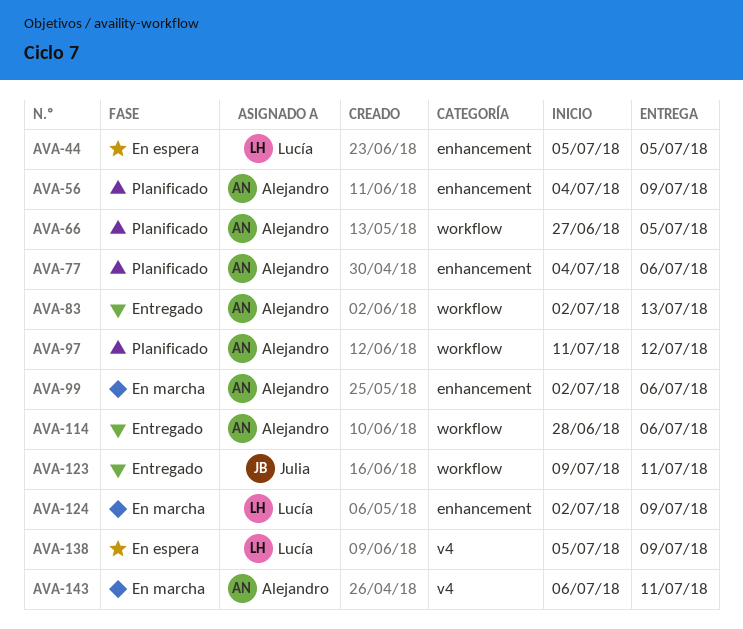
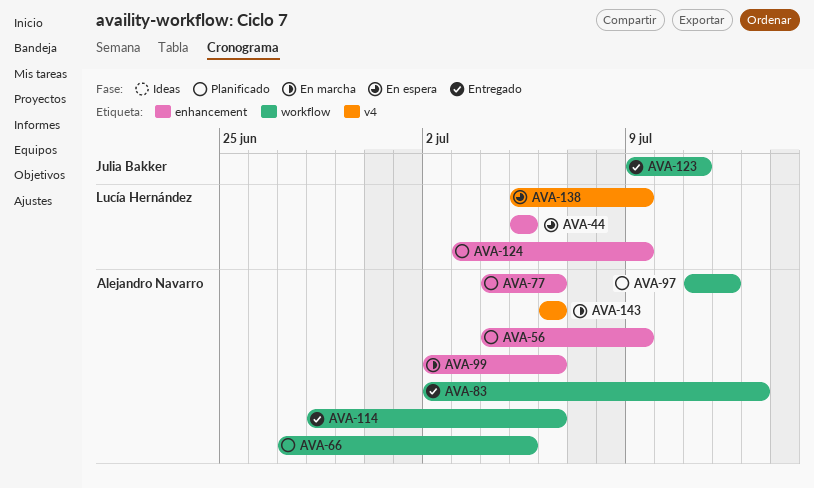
AVA-124, status: En marcha -> Planificado
AVA-124, start: Jul 2 -> Jul 3
AVA-143, due: Jul 11 -> Jul 6

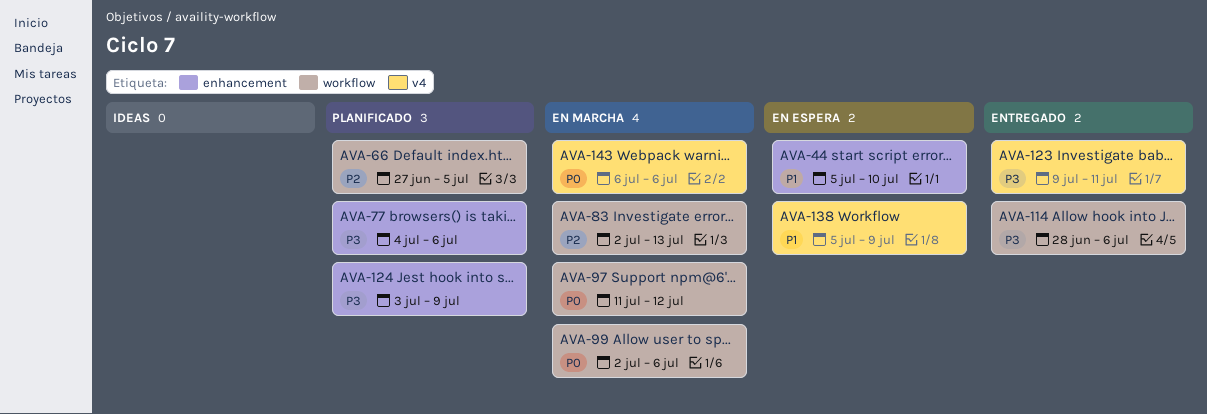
AVA-44, due: Jul 5 -> Jul 10
AVA-56: present -> none
AVA-83, status: Entregado -> En marcha
AVA-97, status: Planificado -> En marcha
AVA-99, label: enhancement -> workflow
AVA-123, label: workflow -> v4

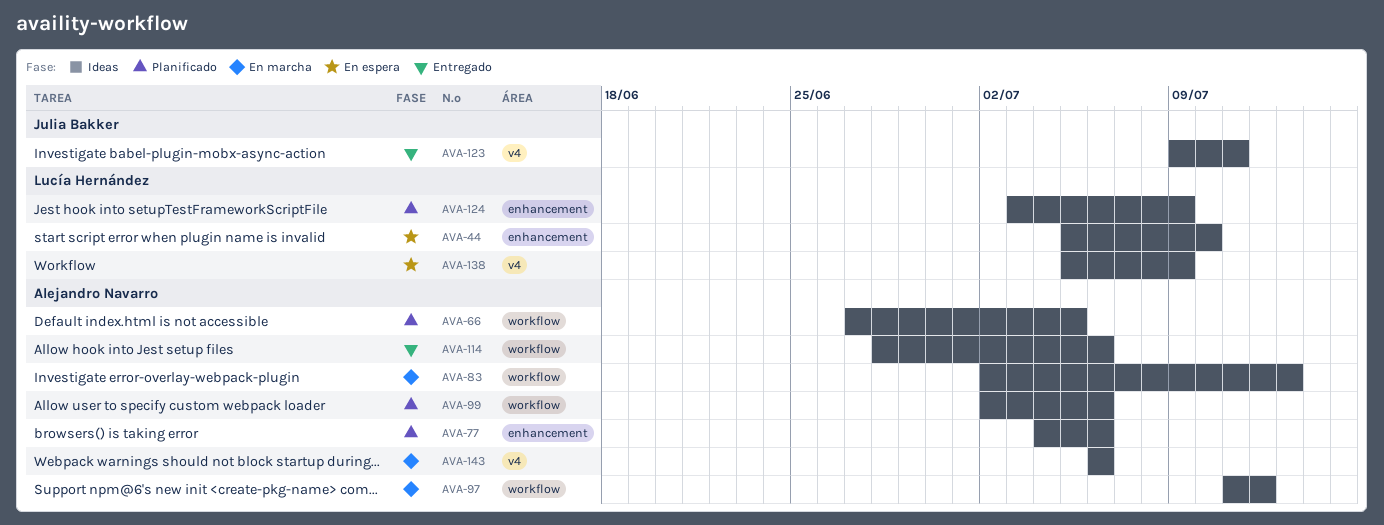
AVA-99, status: En marcha -> Planificado

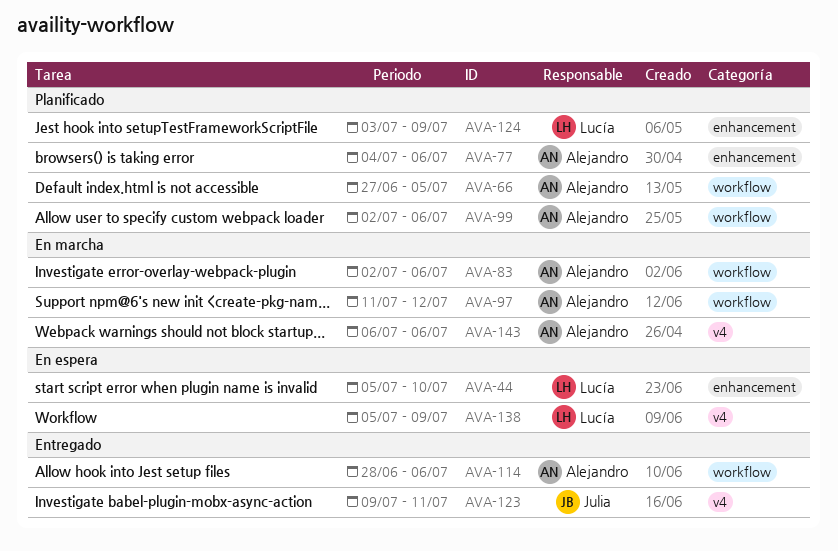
AVA-83, due: Jul 13 -> Jul 6

